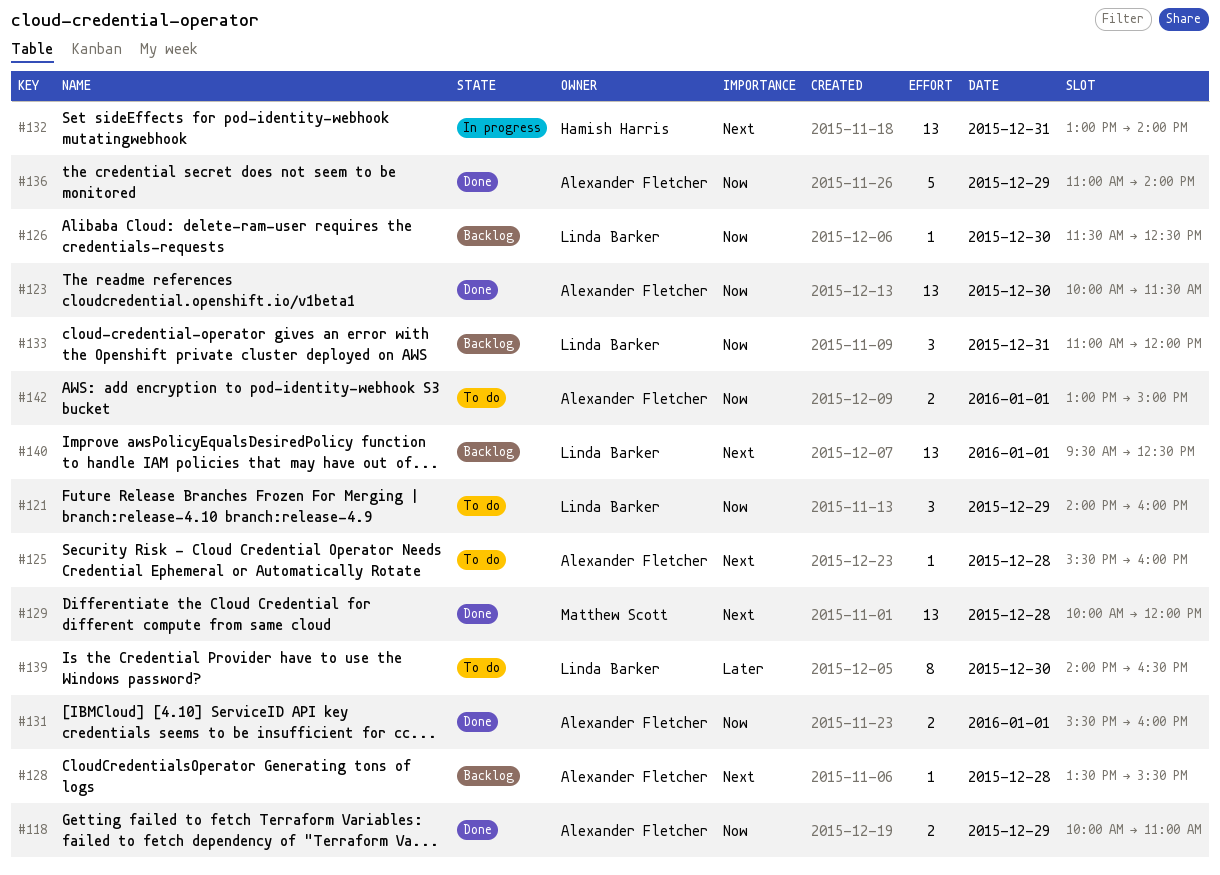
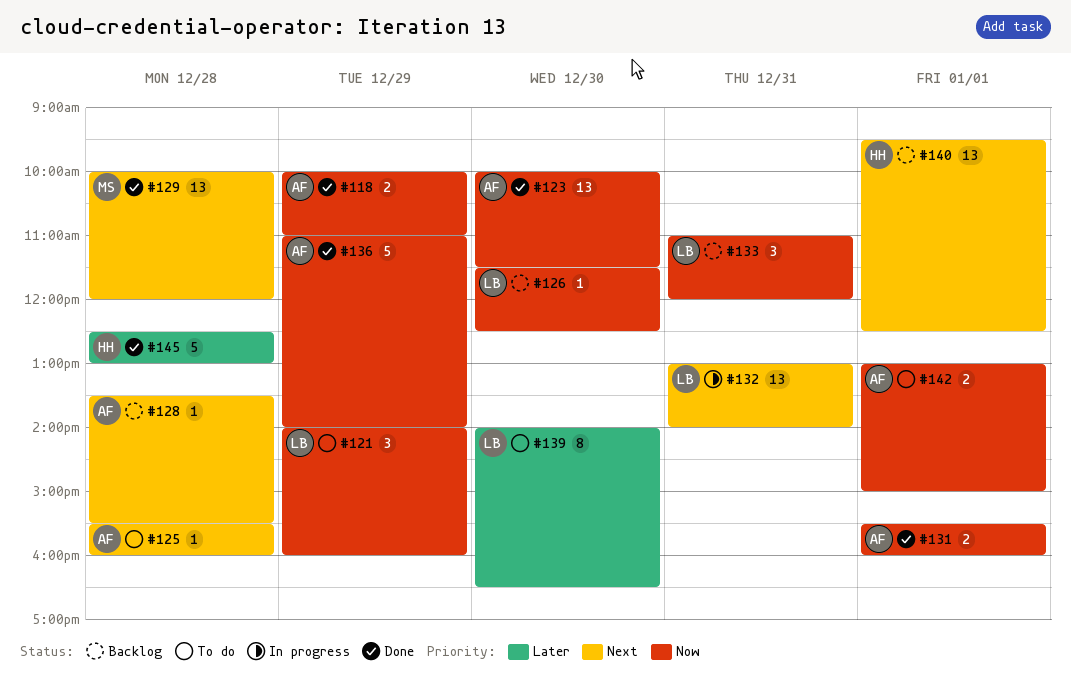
#132, owner: Hamish Harris -> Linda Barker
#140, owner: Linda Barker -> Hamish Harris
#145: none -> present

